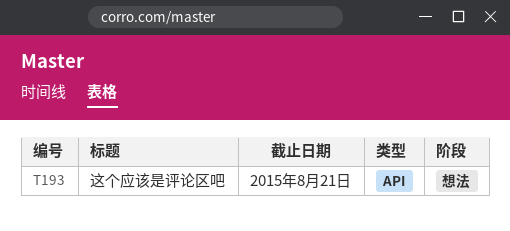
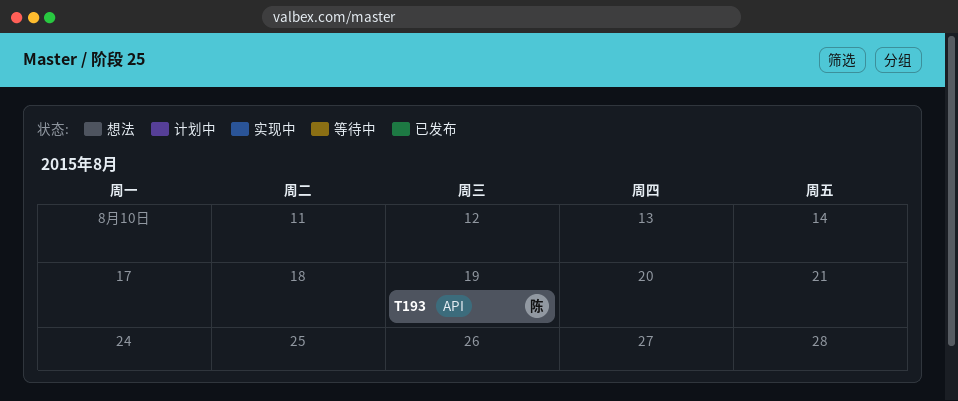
T193, due: Aug 21 -> Aug 19

